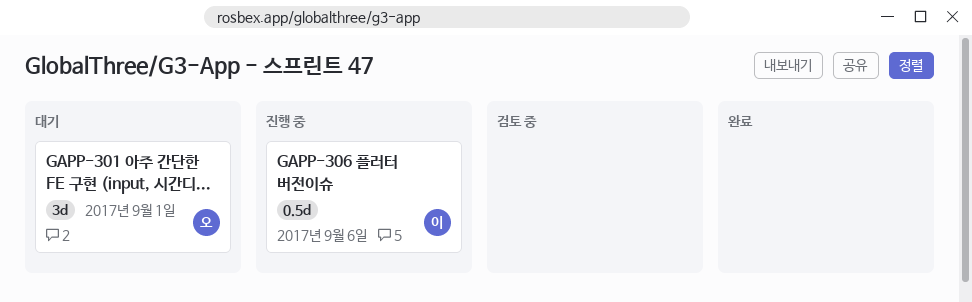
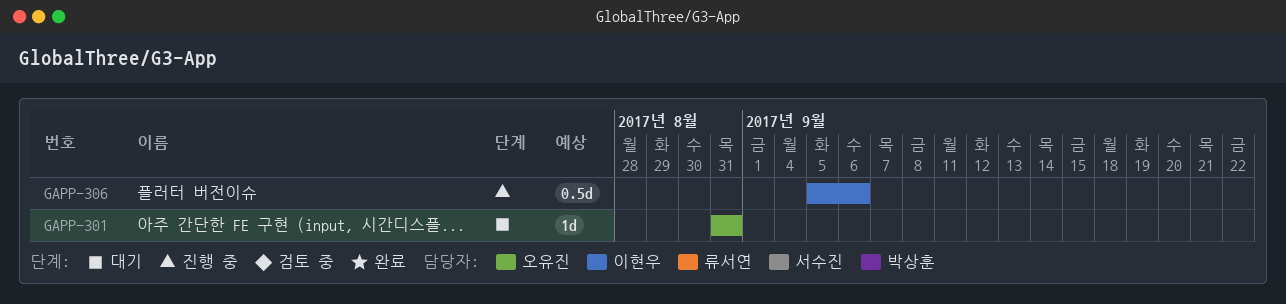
GAPP-301, estimate: 3d -> 1d
GAPP-301, due: Sep 1 -> Aug 31

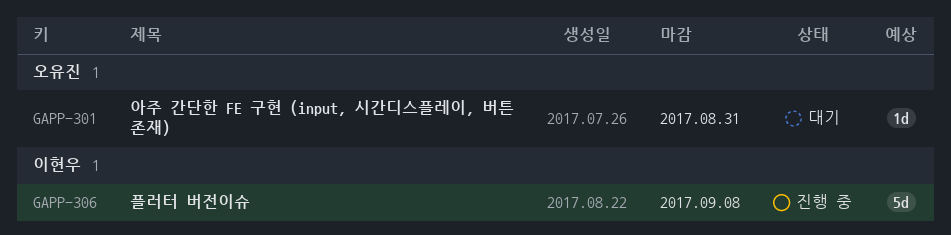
GAPP-306, estimate: 0.5d -> 5d
GAPP-306, due: Sep 6 -> Sep 8

